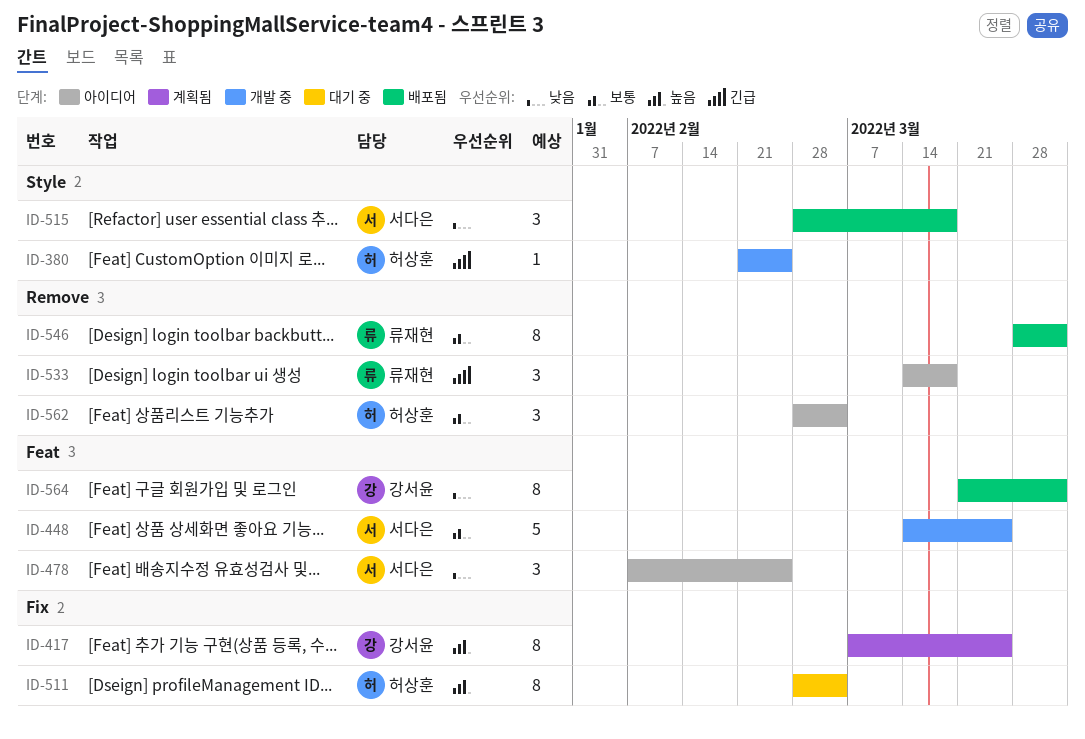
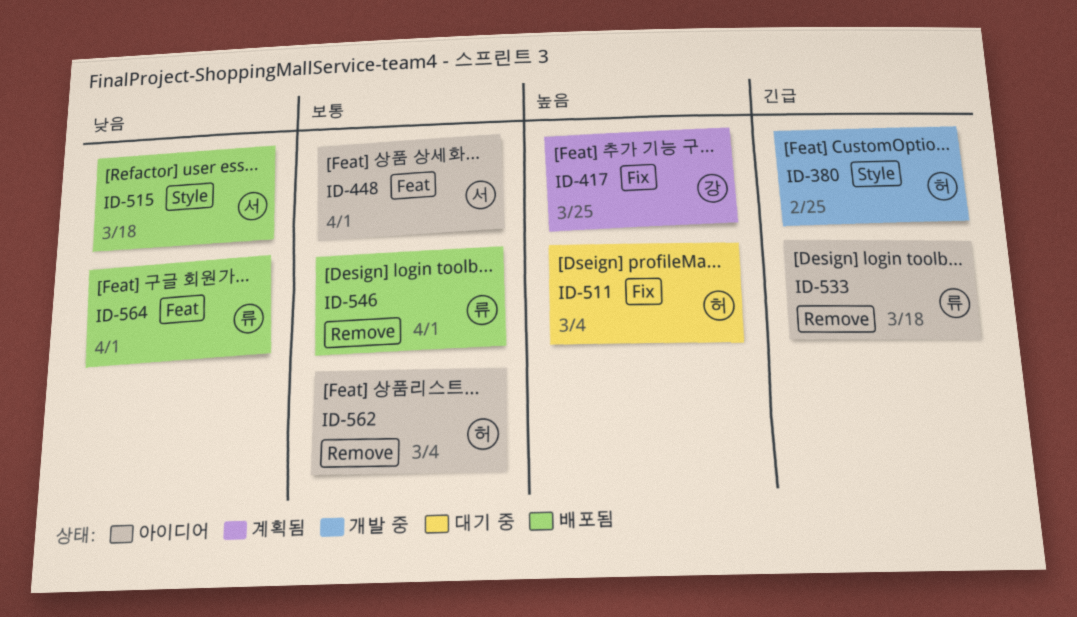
ID-448, status: 개발 중 -> 아이디어
ID-448, due: Mar 25 -> Apr 1
ID-478: present -> none
ID-564, owner: 강서윤 -> 류재현

